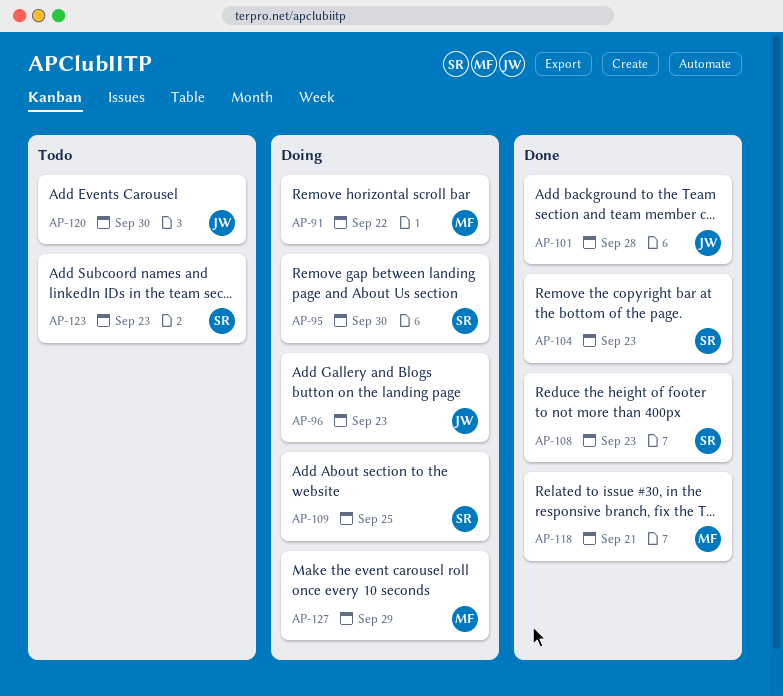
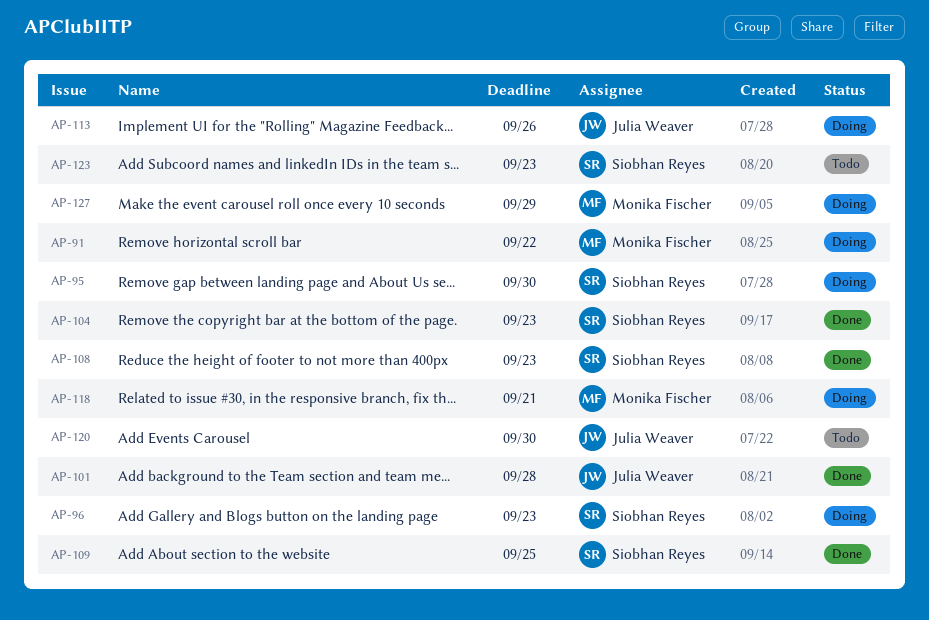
AP-96, owner: Julia Weaver -> Siobhan Reyes
AP-109, status: Doing -> Done
AP-113: none -> present
AP-118, status: Done -> Doing

